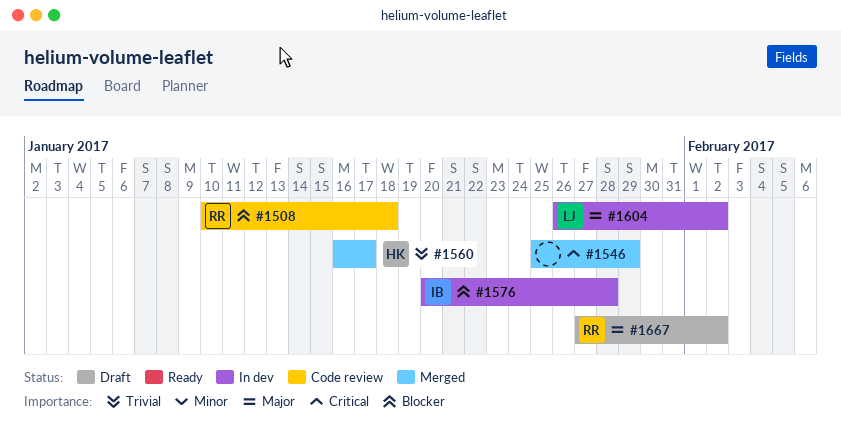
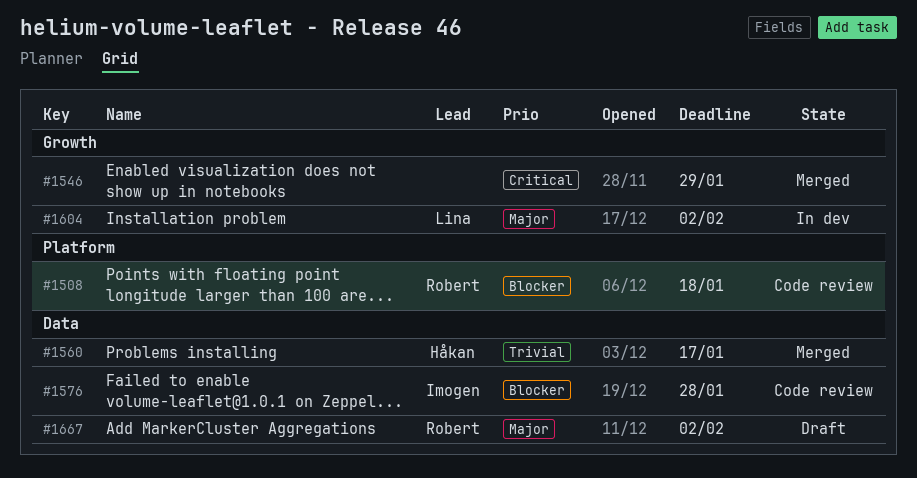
#1576, status: In dev -> Code review

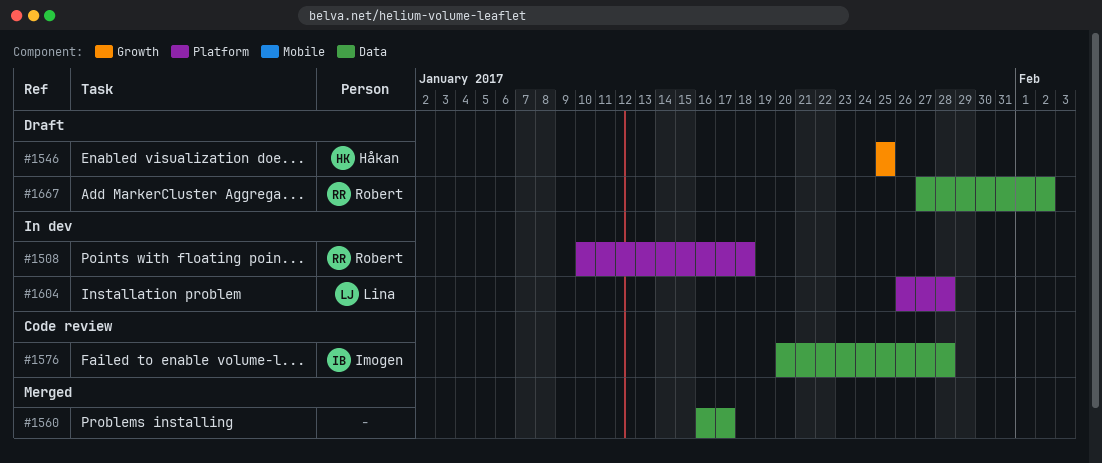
#1508, status: Code review -> In dev
#1546, status: Merged -> Draft
#1546, owner: none -> Håkan
#1546, due: Jan 29 -> Jan 25
#1560, owner: Håkan -> none
#1604, label: Growth -> Platform
#1604, due: Feb 2 -> Jan 28

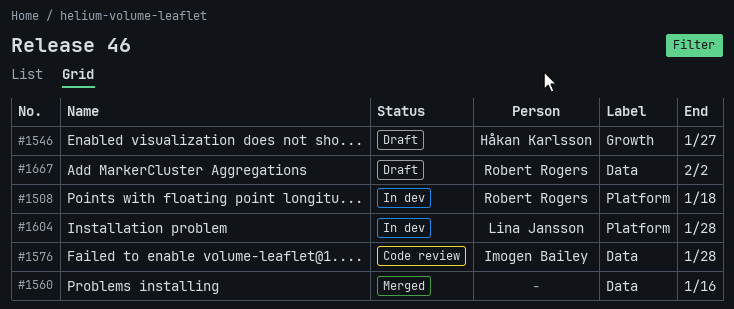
#1546, due: Jan 25 -> Jan 27
#1560, due: Jan 17 -> Jan 16

